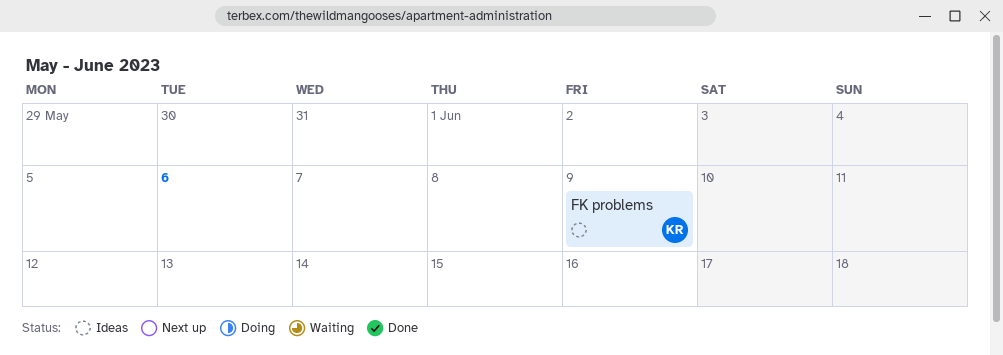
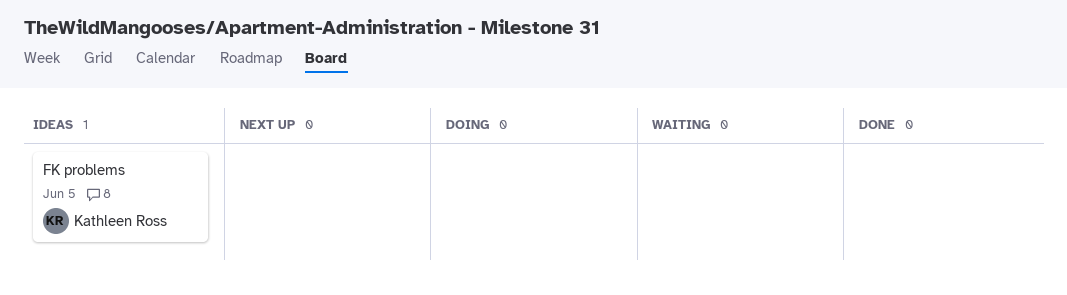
FK problems, due: Jun 9 -> Jun 5

